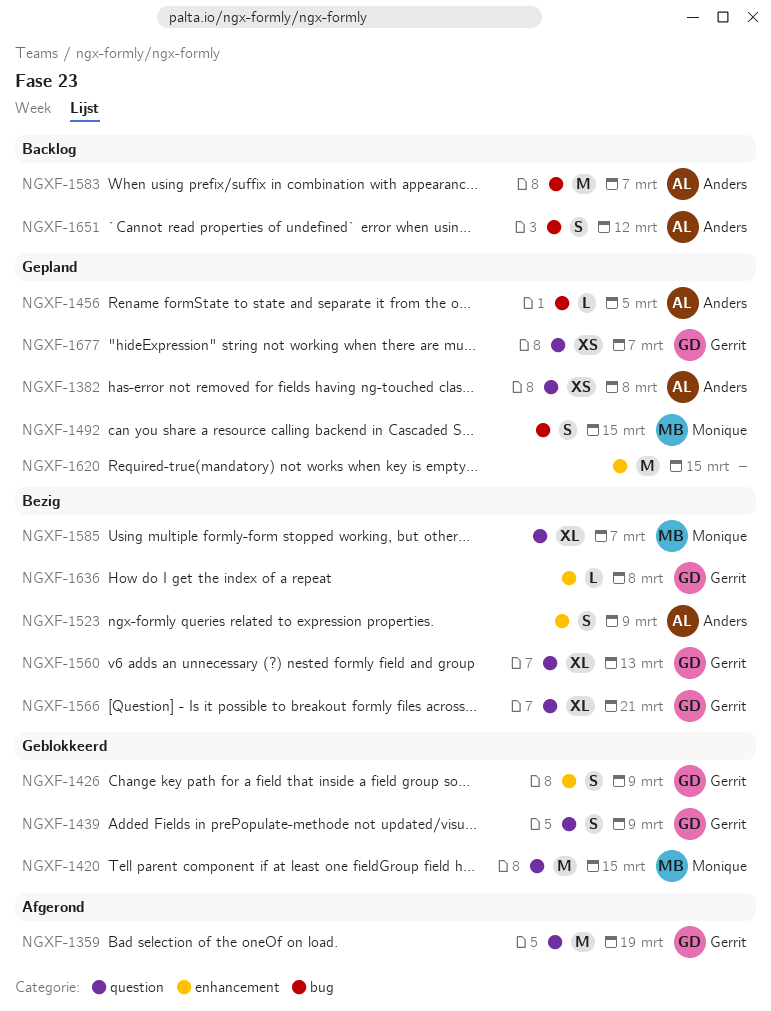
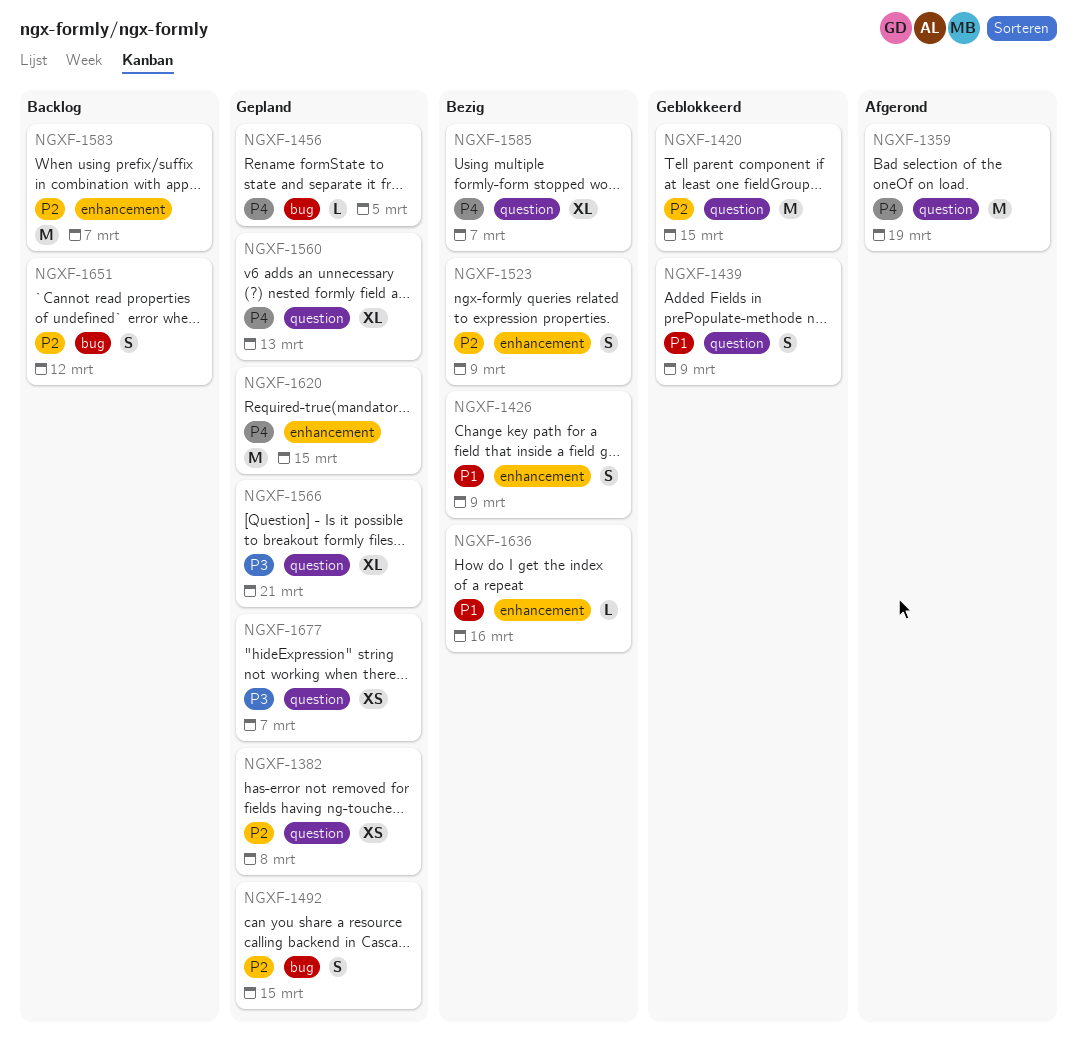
NGXF-1426, status: Geblokkeerd -> Bezig
NGXF-1560, status: Bezig -> Gepland
NGXF-1566, status: Bezig -> Gepland
NGXF-1583, label: bug -> enhancement
NGXF-1636, due: Mar 8 -> Mar 16

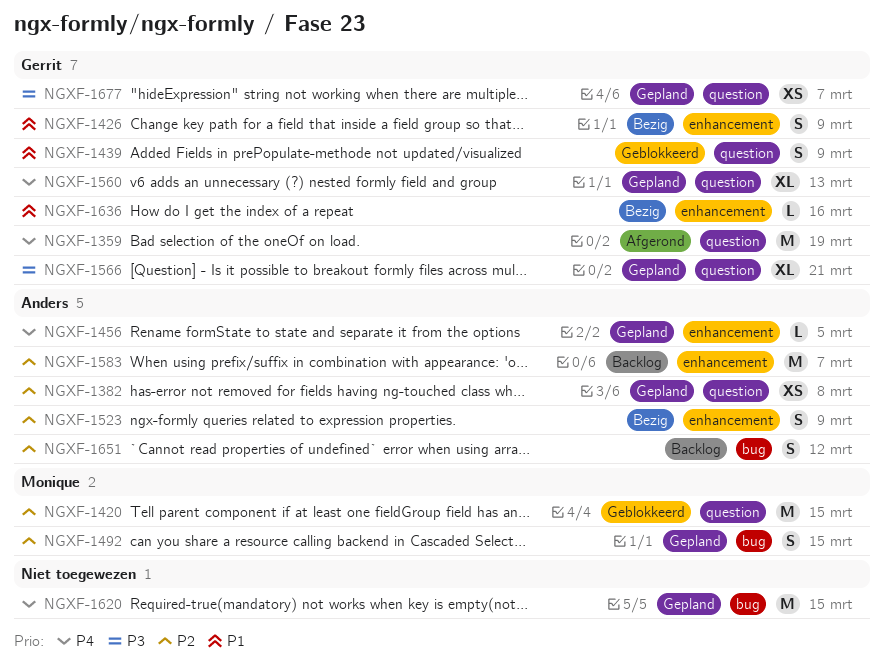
NGXF-1456, label: bug -> enhancement
NGXF-1585: present -> none
NGXF-1620, label: enhancement -> bug

